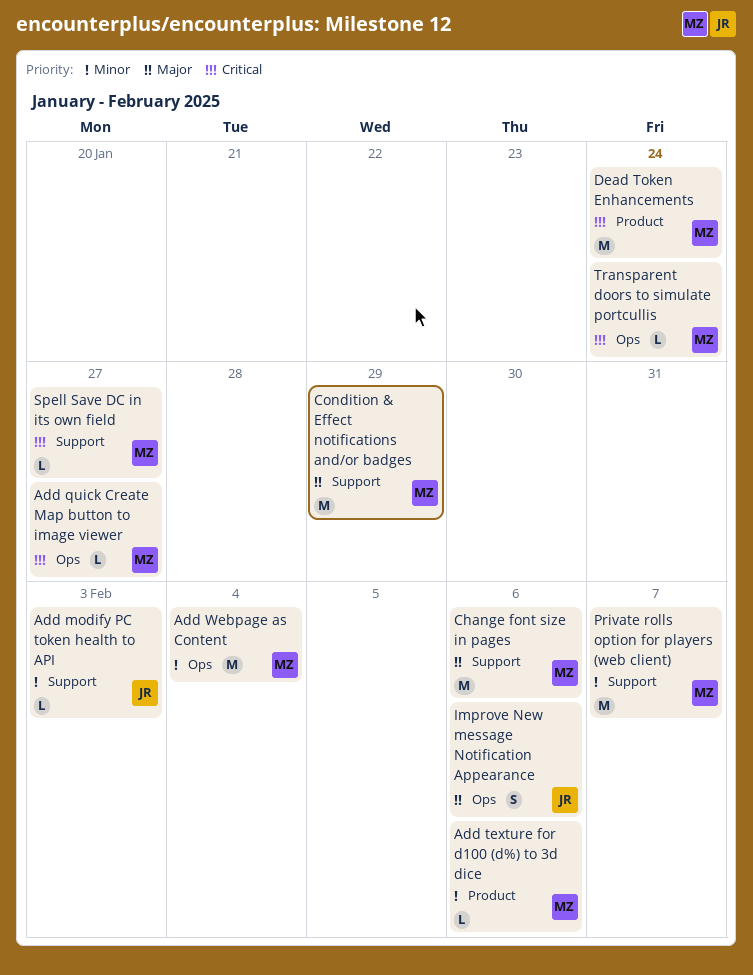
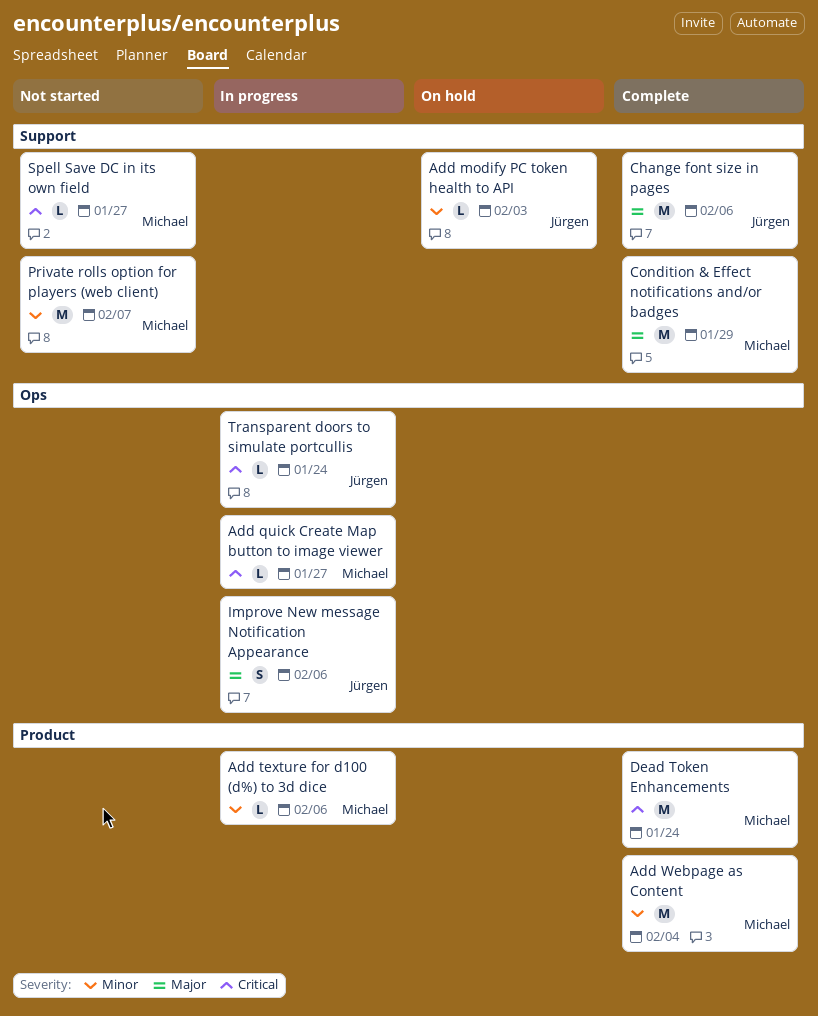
Add Webpage as Content, label: Ops -> Product
Change font size in pages, owner: Michael -> Jürgen
Transparent doors to simulate portcullis, owner: Michael -> Jürgen

